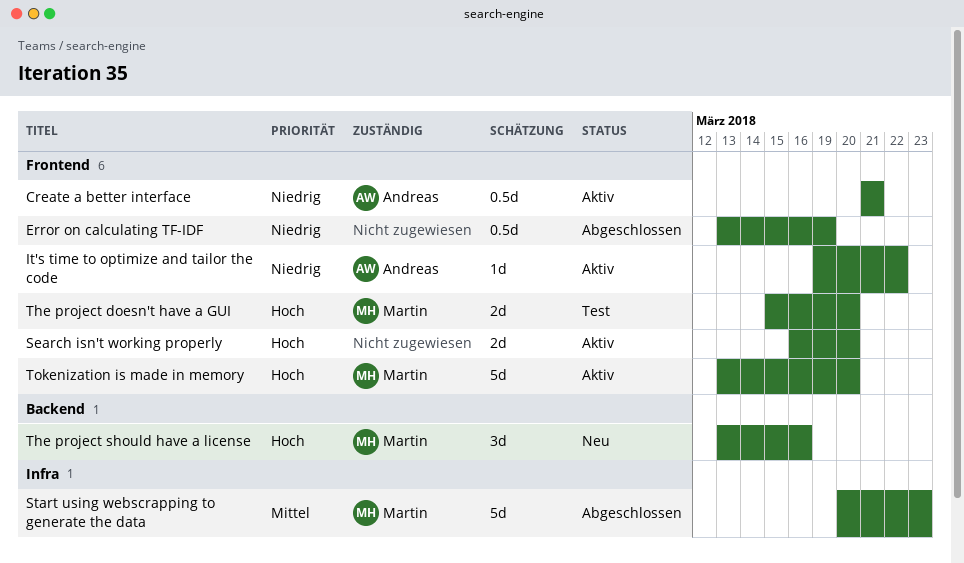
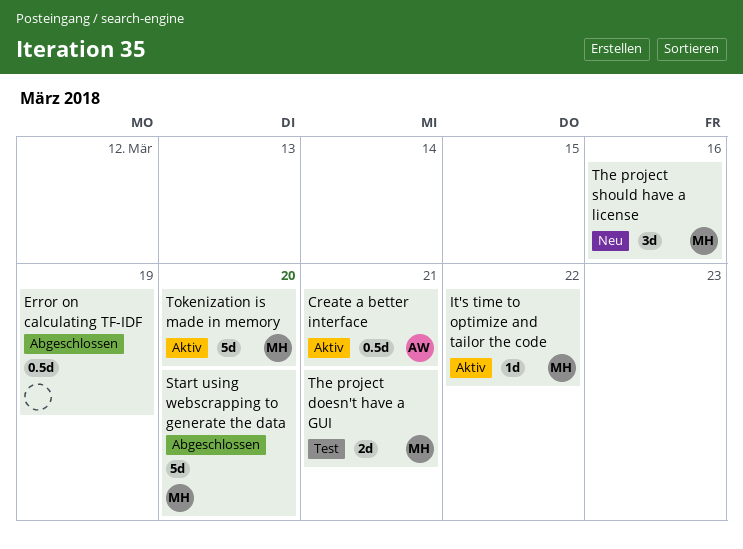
It's time to optimize and tailor the code, owner: Andreas -> Martin
Search isn't working properly: present -> none
Start using webscrapping to generate the data, due: Mar 23 -> Mar 20
The project doesn't have a GUI, due: Mar 20 -> Mar 21

